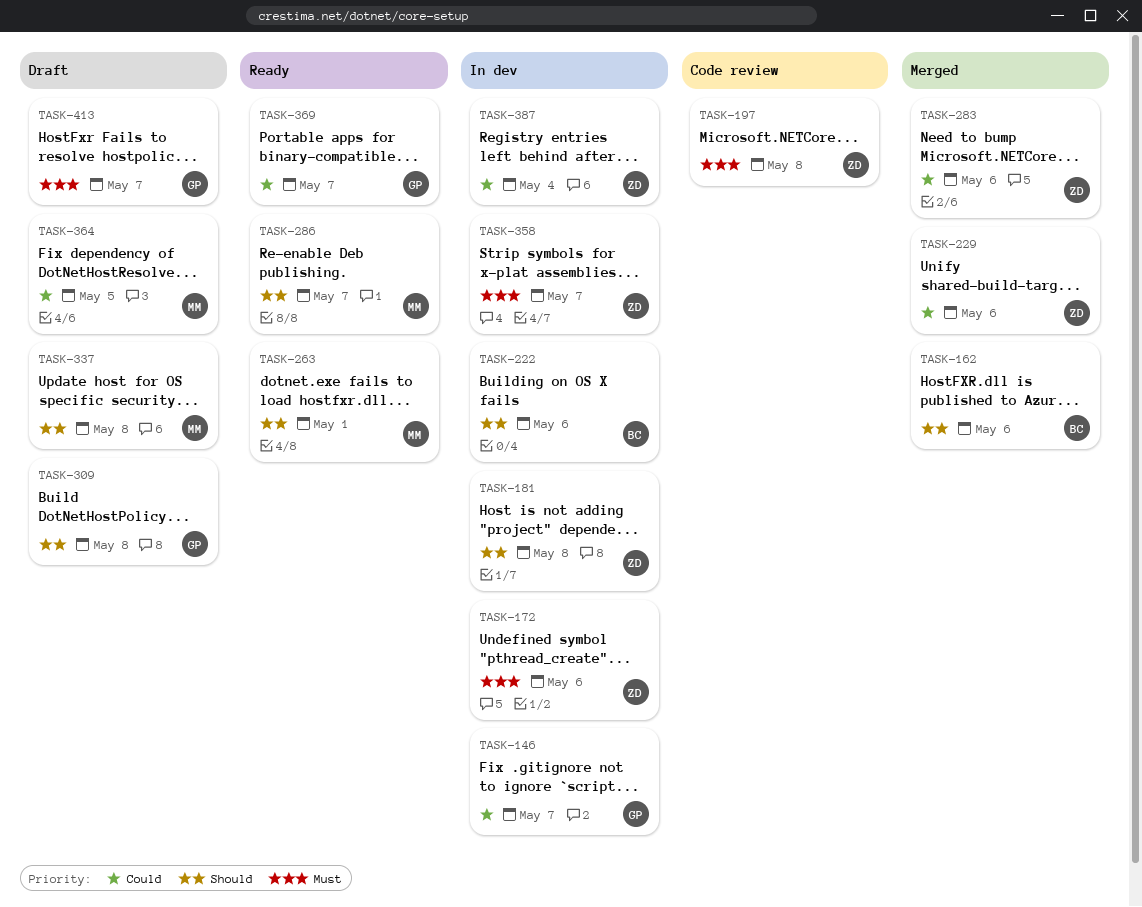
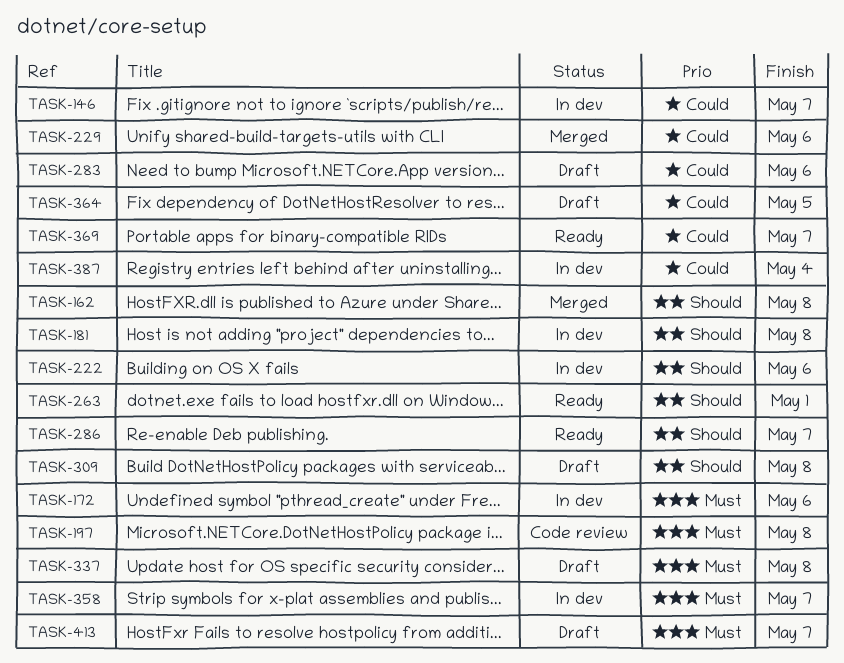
TASK-162, due: May 6 -> May 8
TASK-283, status: Merged -> Draft
TASK-337, priority: Should -> Must

